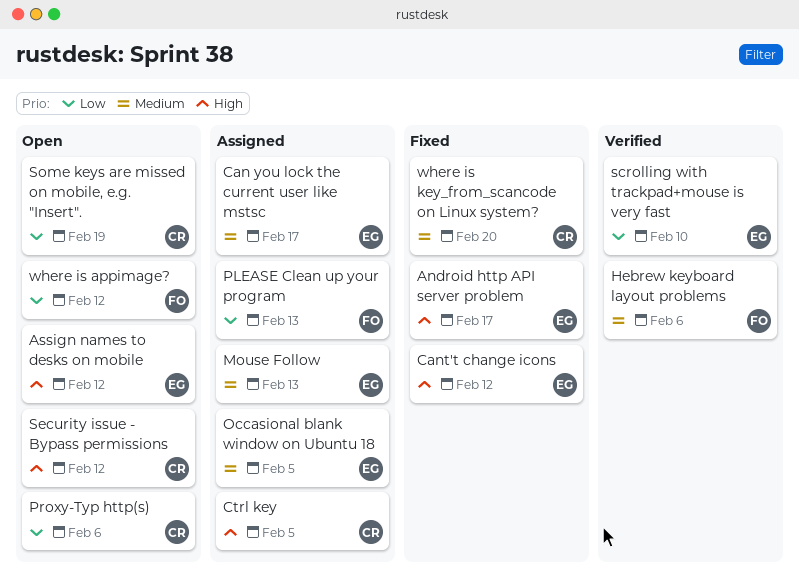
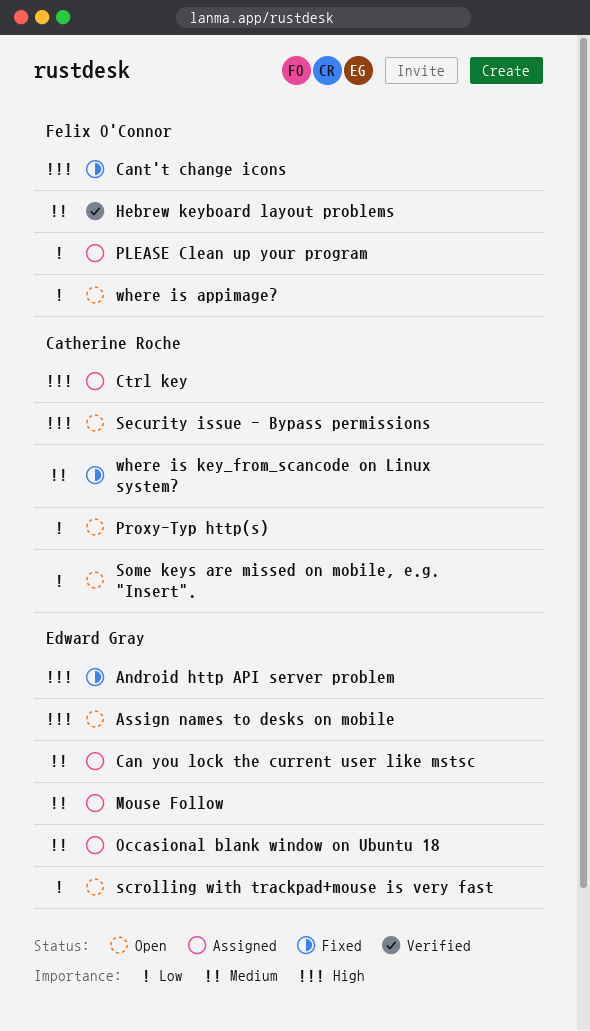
Cant't change icons, owner: Edward Gray -> Felix O'Connor
scrolling with trackpad+mouse is very fast, status: Verified -> Open

